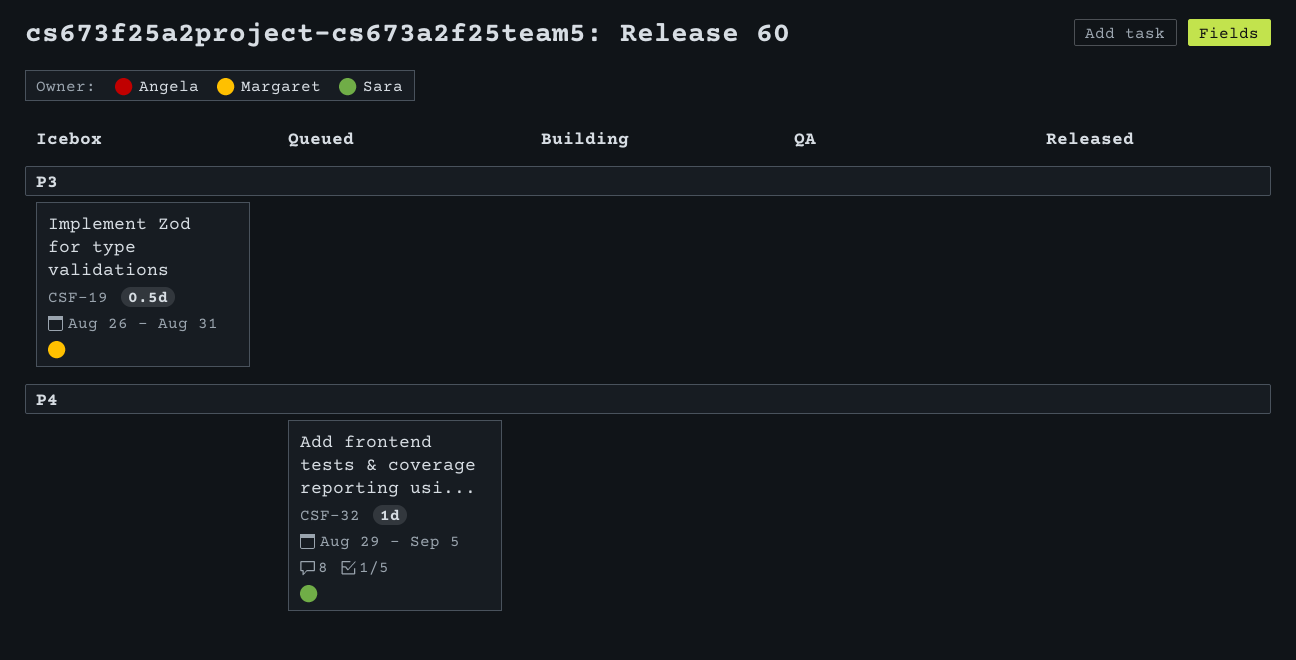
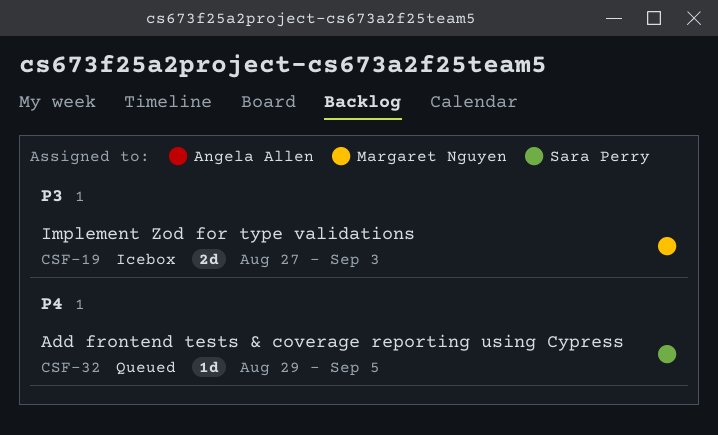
CSF-19, estimate: 0.5d -> 2d
CSF-19, start: Aug 26 -> Aug 27
CSF-19, due: Aug 31 -> Sep 3

